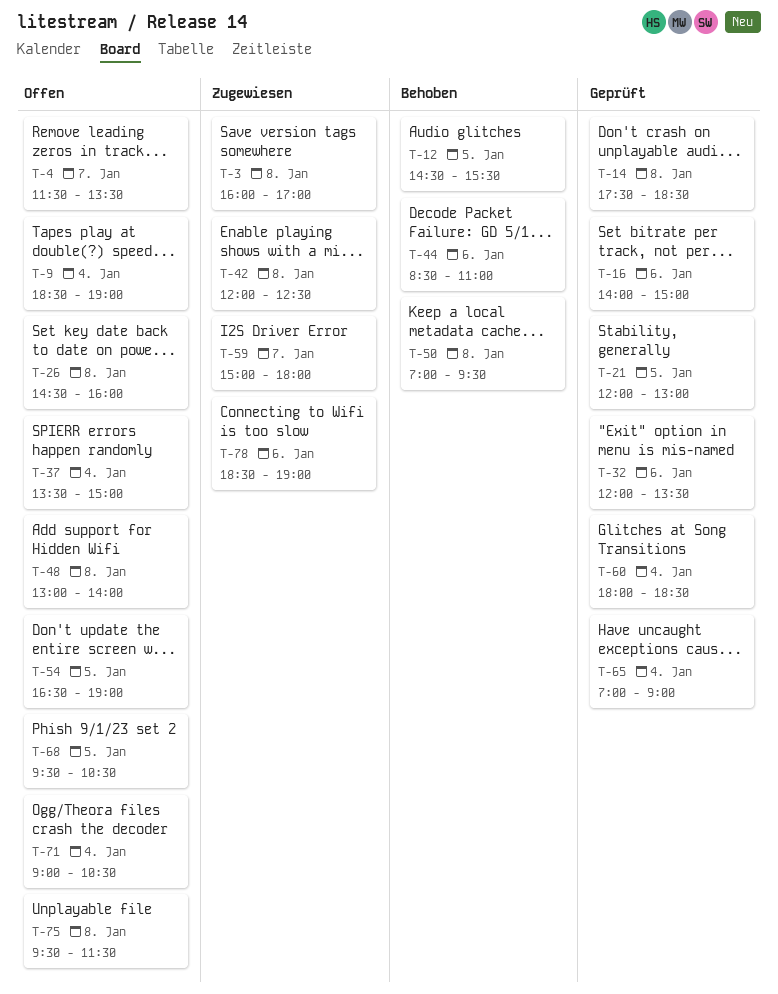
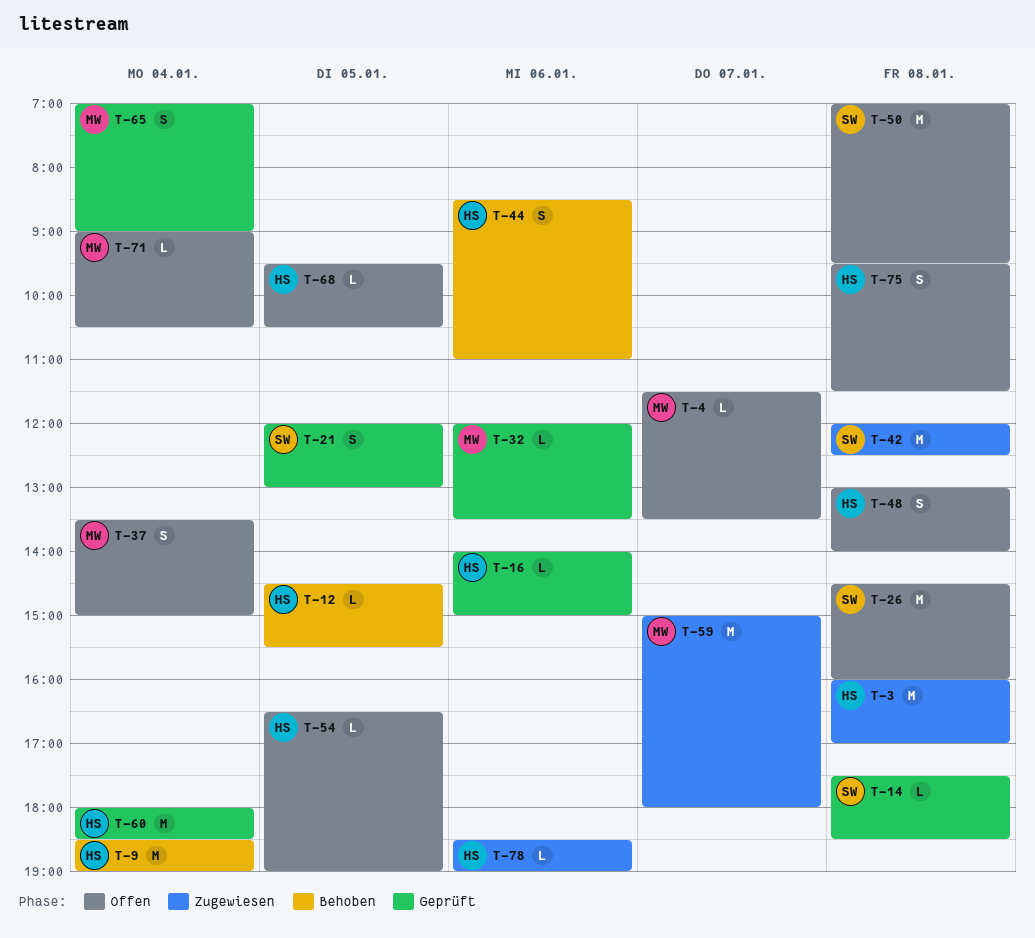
T-9, status: Offen -> Behoben
T-50, status: Behoben -> Offen

